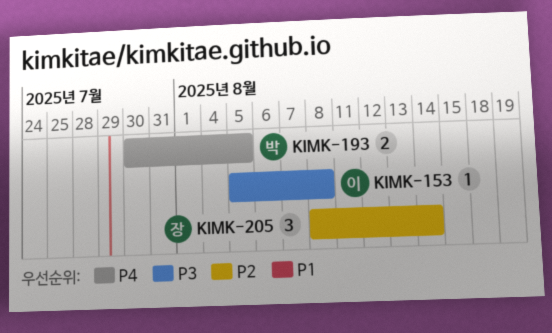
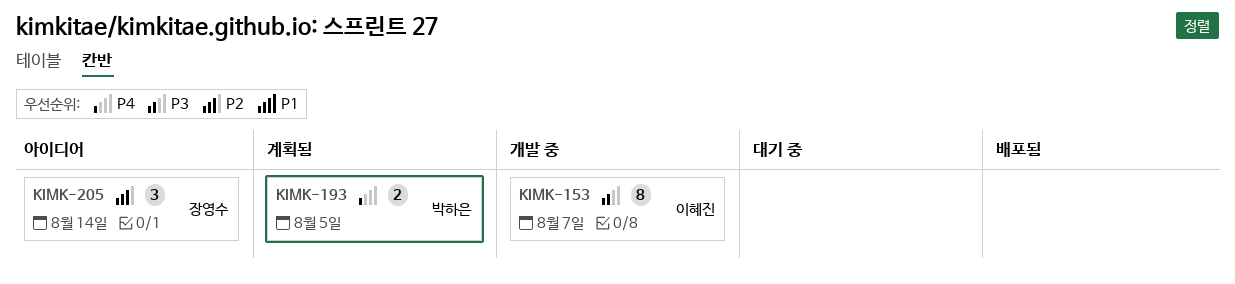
KIMK-153, estimate: 1 -> 8
KIMK-153, due: Aug 8 -> Aug 7

